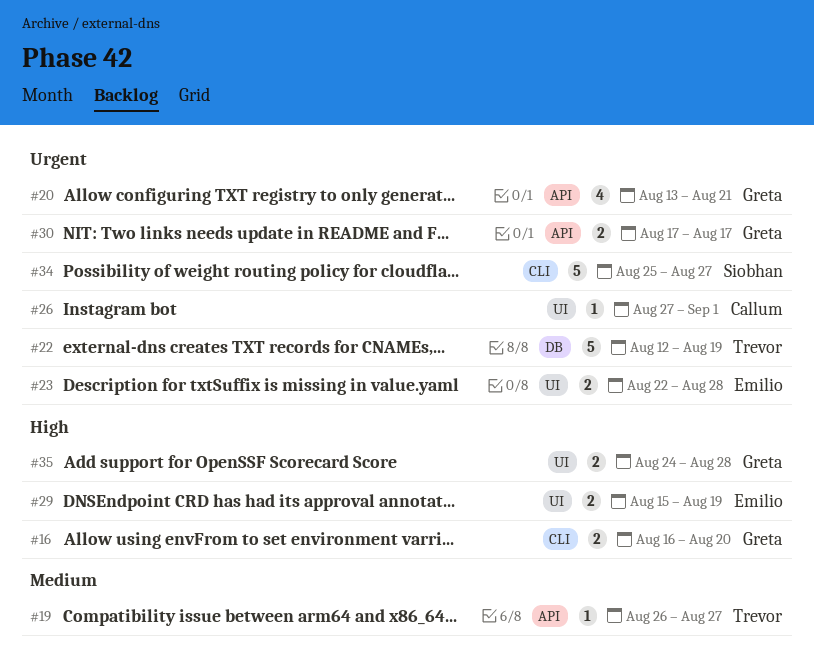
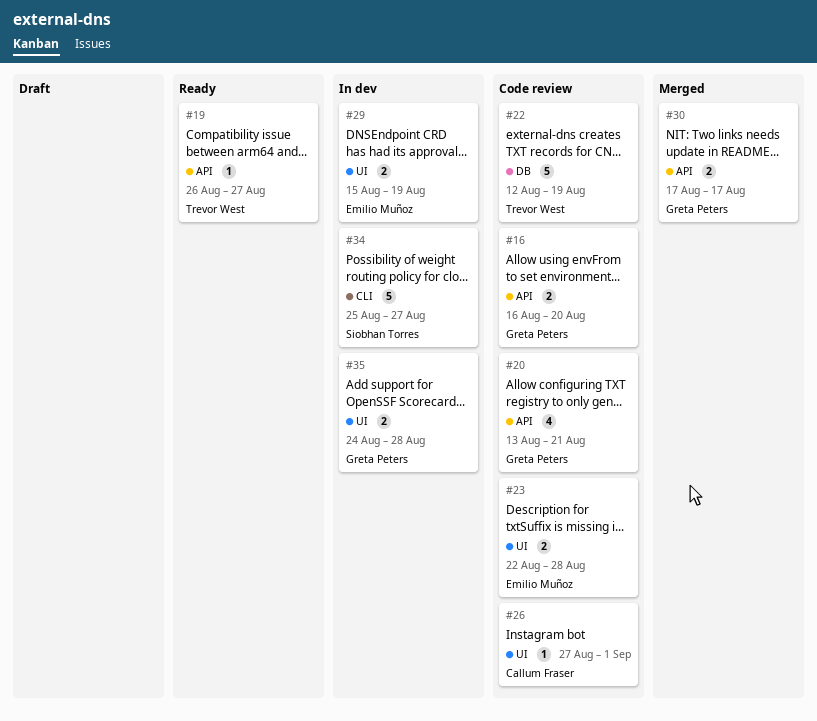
#16, label: CLI -> API

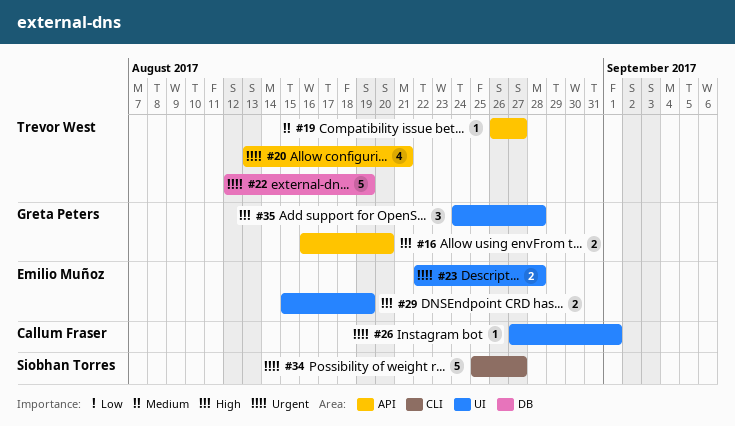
#20, owner: Greta Peters -> Trevor West
#30: present -> none
#35, estimate: 2 -> 3

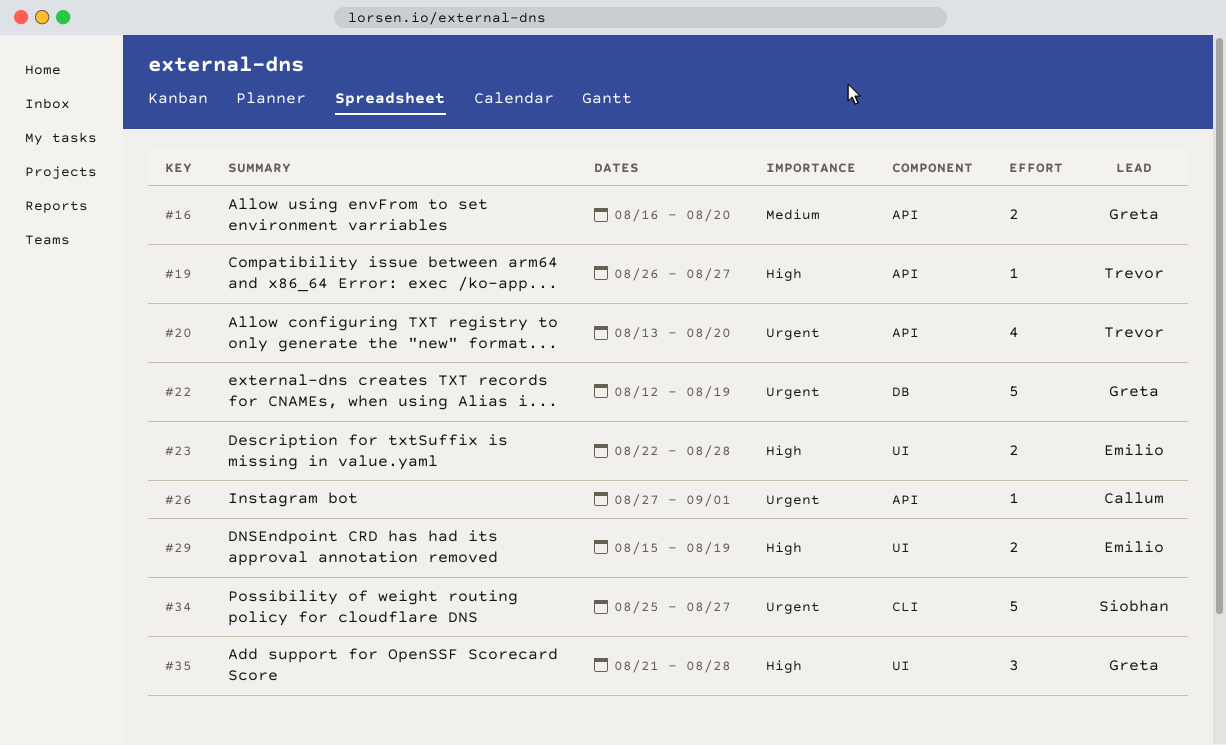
#16, priority: High -> Medium
#19, priority: Medium -> High
#20, due: Aug 21 -> Aug 20
#22, owner: Trevor West -> Greta Peters
#23, priority: Urgent -> High
#26, label: UI -> API
#35, start: Aug 24 -> Aug 21

